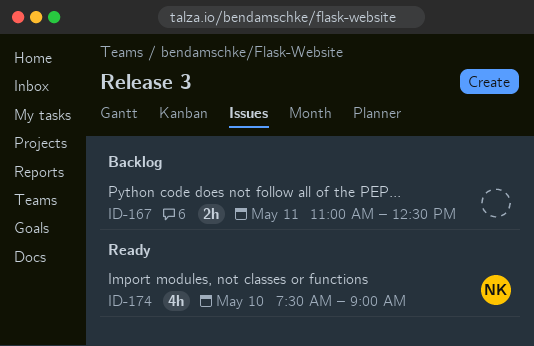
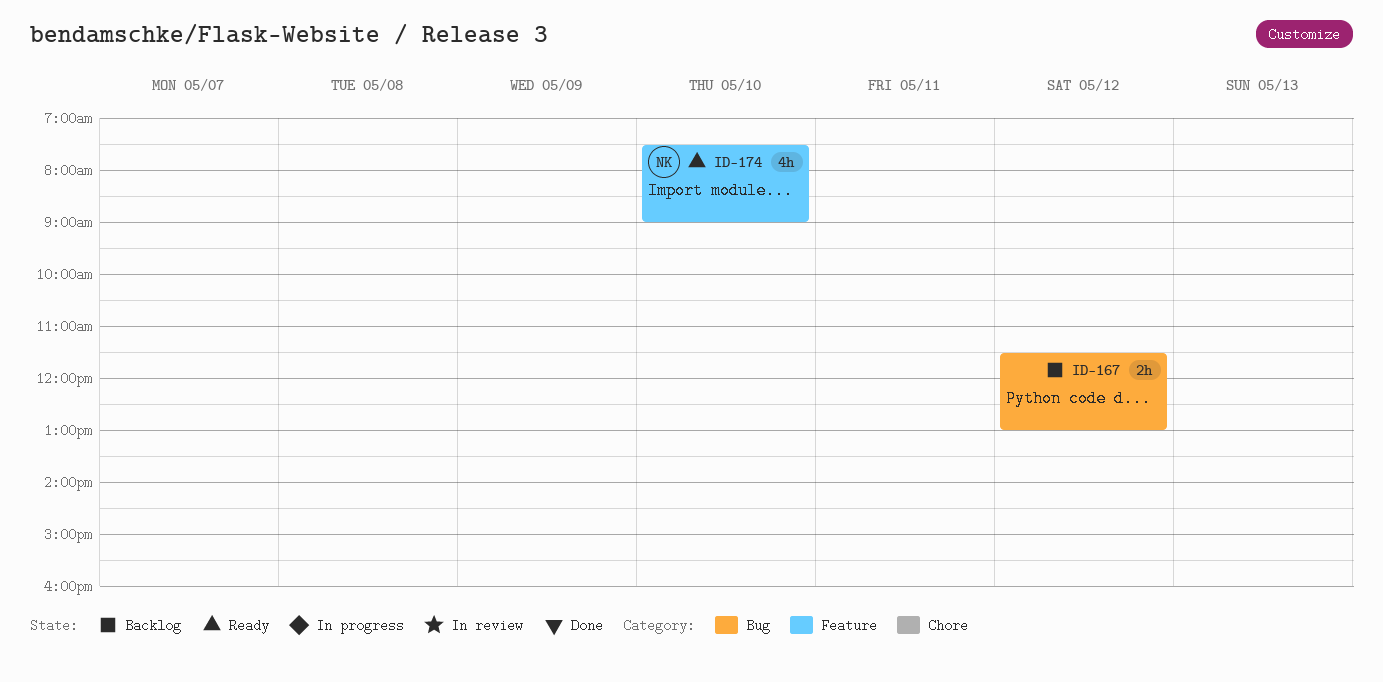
ID-167, day: May 11 -> May 12
ID-167, begins: 11:00 -> 11:30
ID-167, ends: 12:30 -> 13:00

